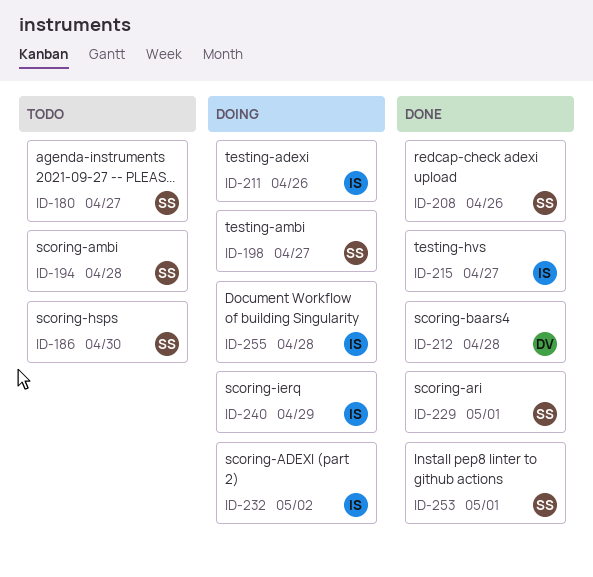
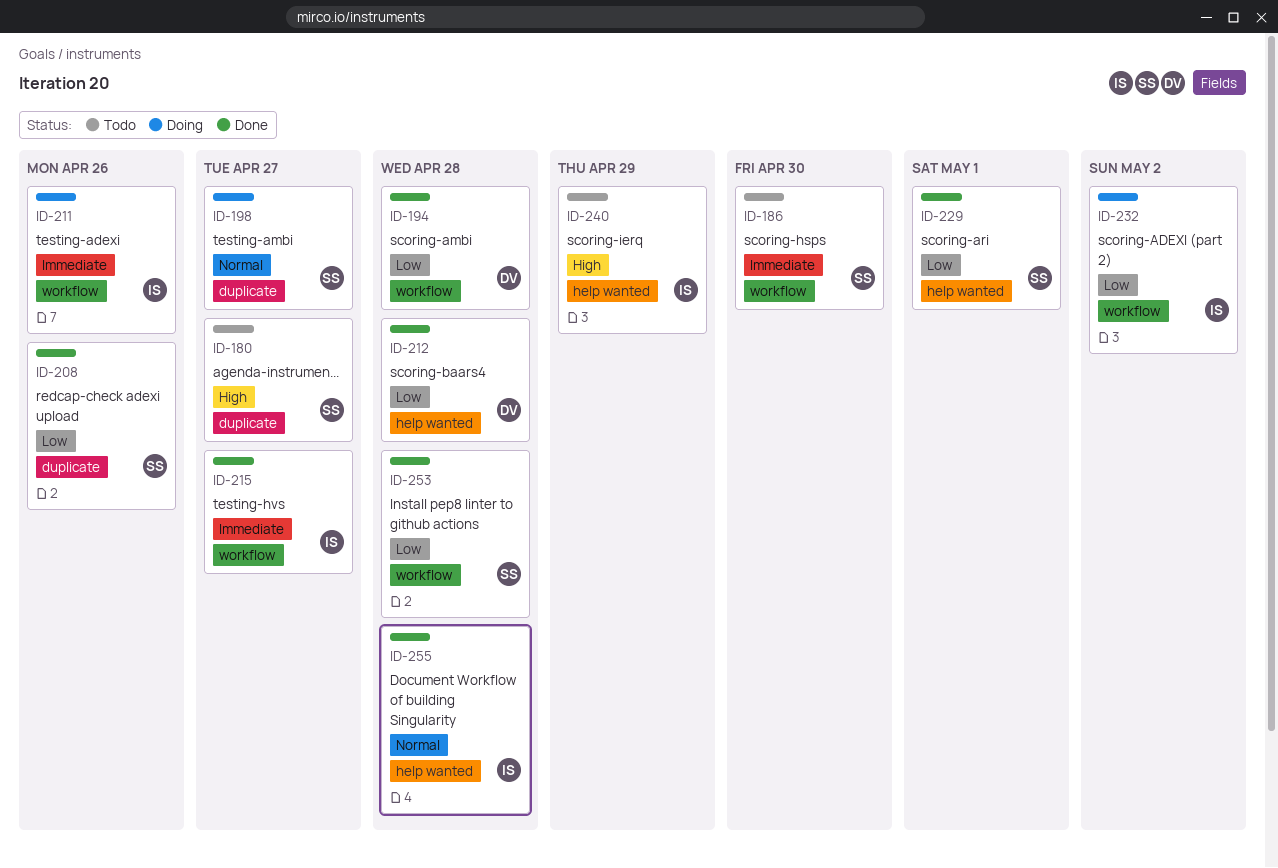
ID-194, status: Todo -> Done
ID-194, owner: SS -> DV
ID-240, status: Doing -> Todo
ID-253, due: May 1 -> Apr 28
ID-255, status: Doing -> Done

